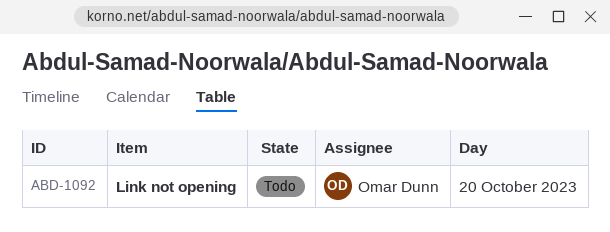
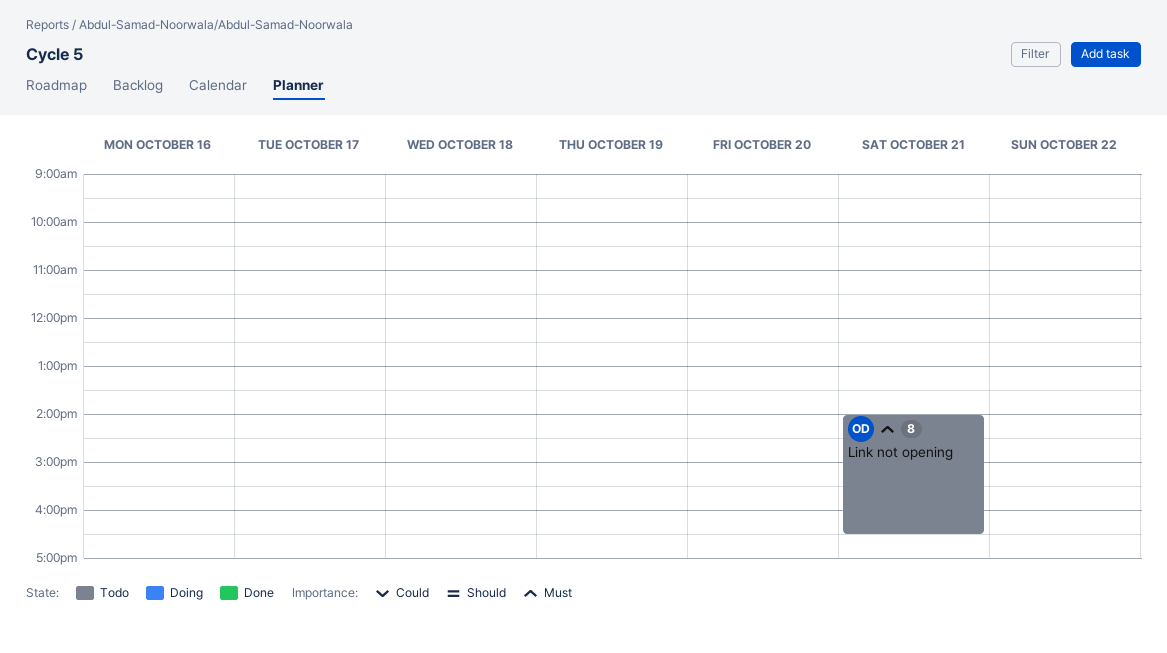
Link not opening, day: Oct 20 -> Oct 21

